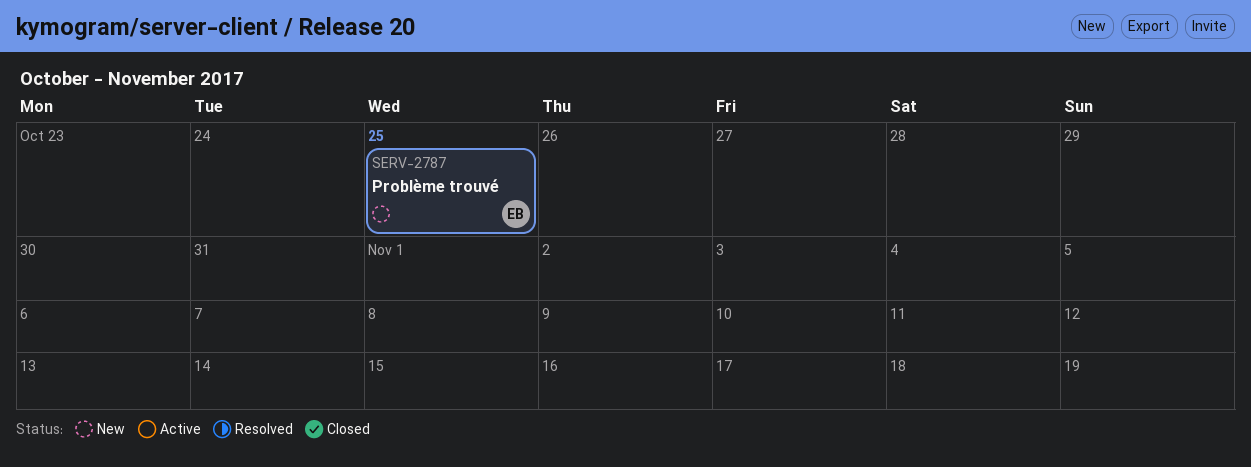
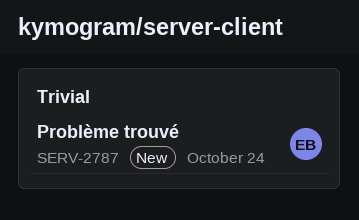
SERV-2787, due: Oct 25 -> Oct 24

